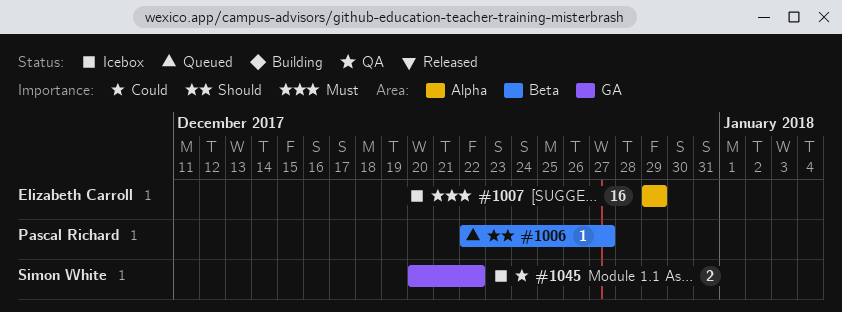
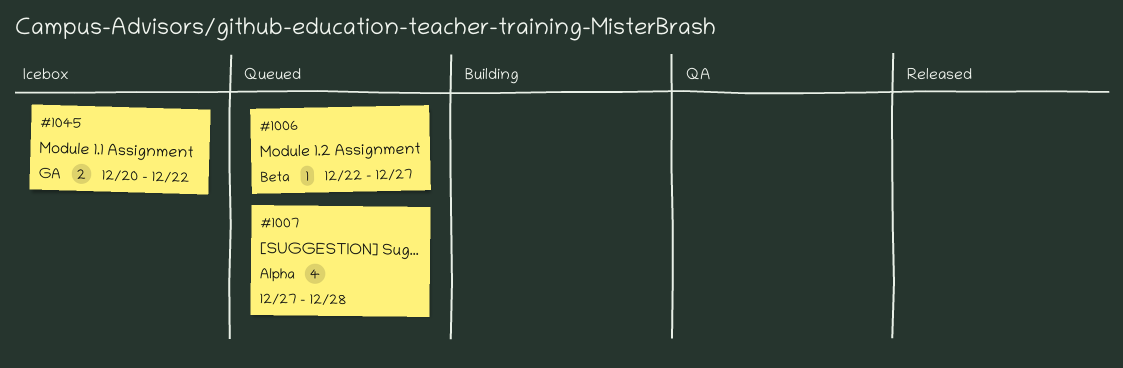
#1007, status: Icebox -> Queued
#1007, estimate: 16 -> 4
#1007, start: Dec 29 -> Dec 27
#1007, due: Dec 29 -> Dec 28

